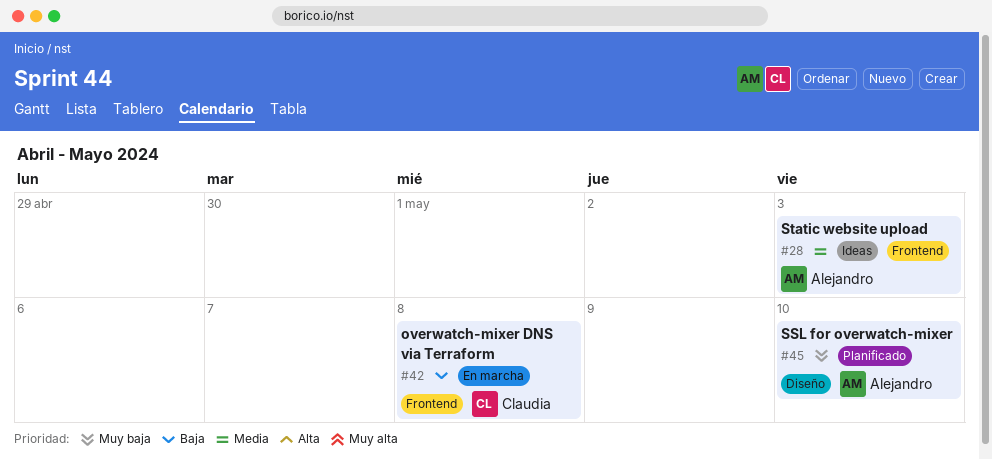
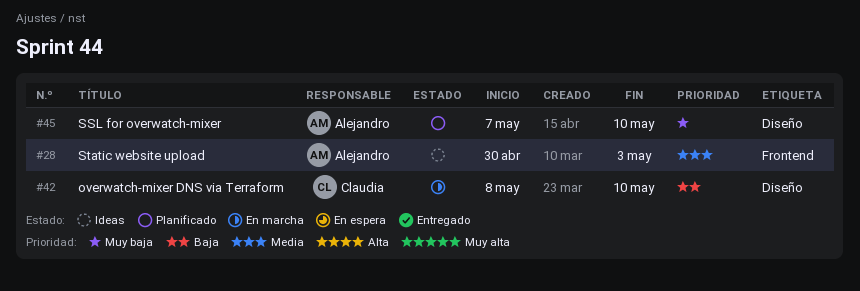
#42, label: Frontend -> Diseño
#42, due: May 8 -> May 10

